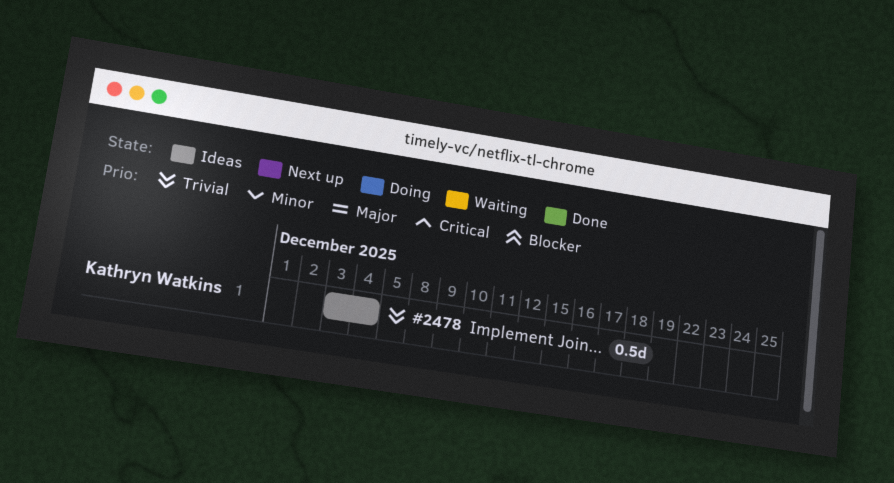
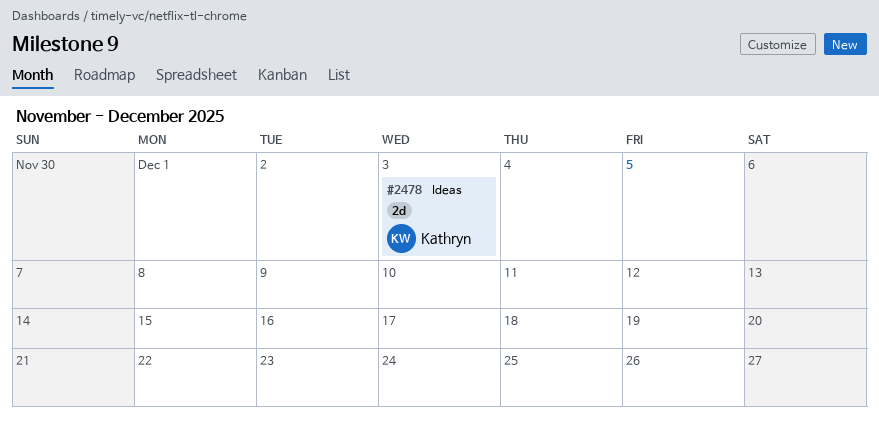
#2478, estimate: 0.5d -> 2d
#2478, due: Dec 4 -> Dec 3

